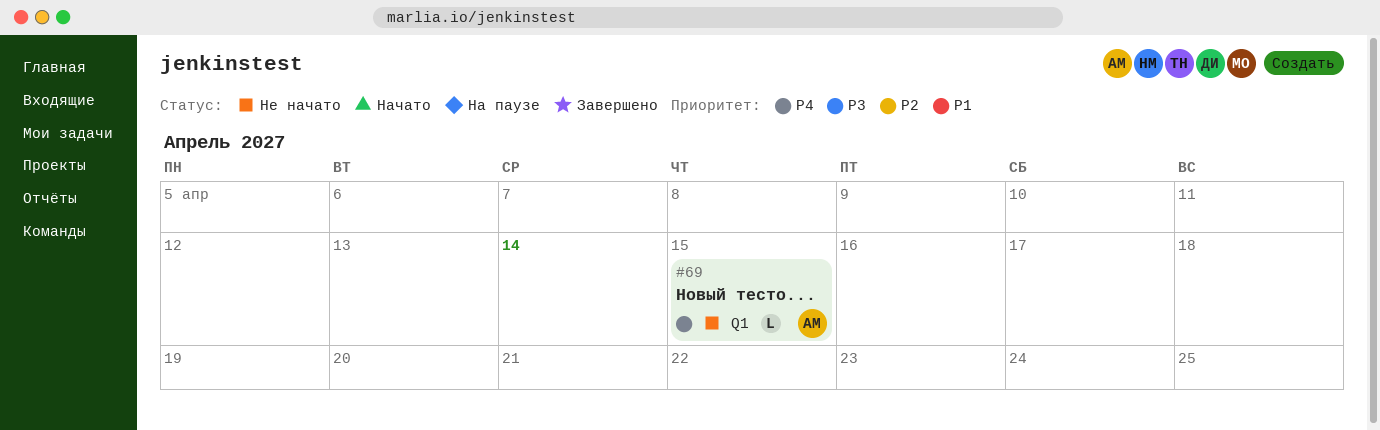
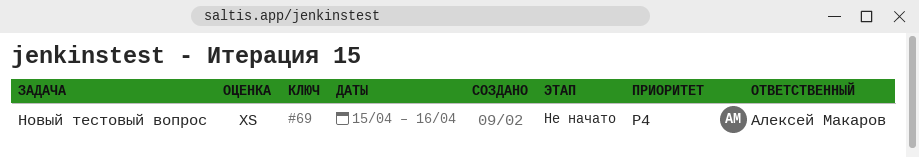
#69, estimate: L -> XS
#69, due: Apr 15 -> Apr 16

